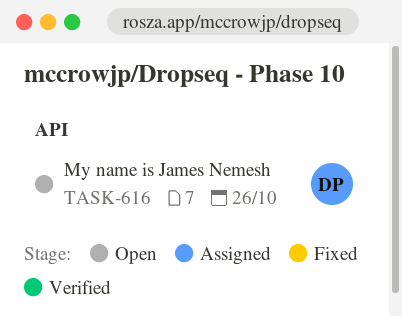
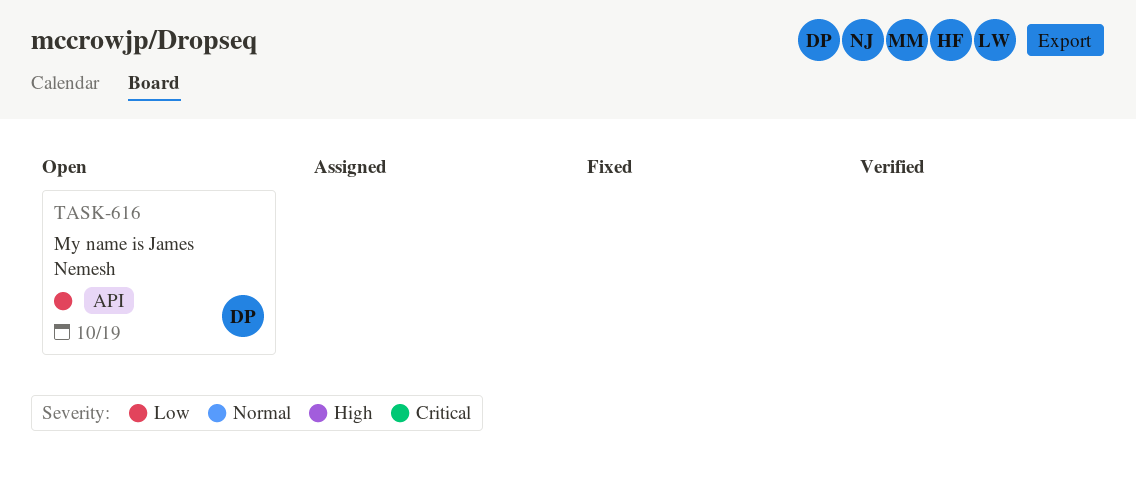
TASK-616, due: Oct 26 -> Oct 19

